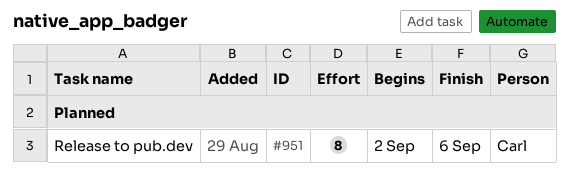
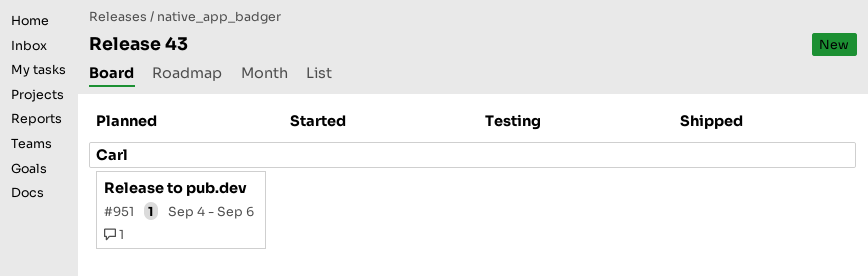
#951, estimate: 8 -> 1
#951, start: Sep 2 -> Sep 4

